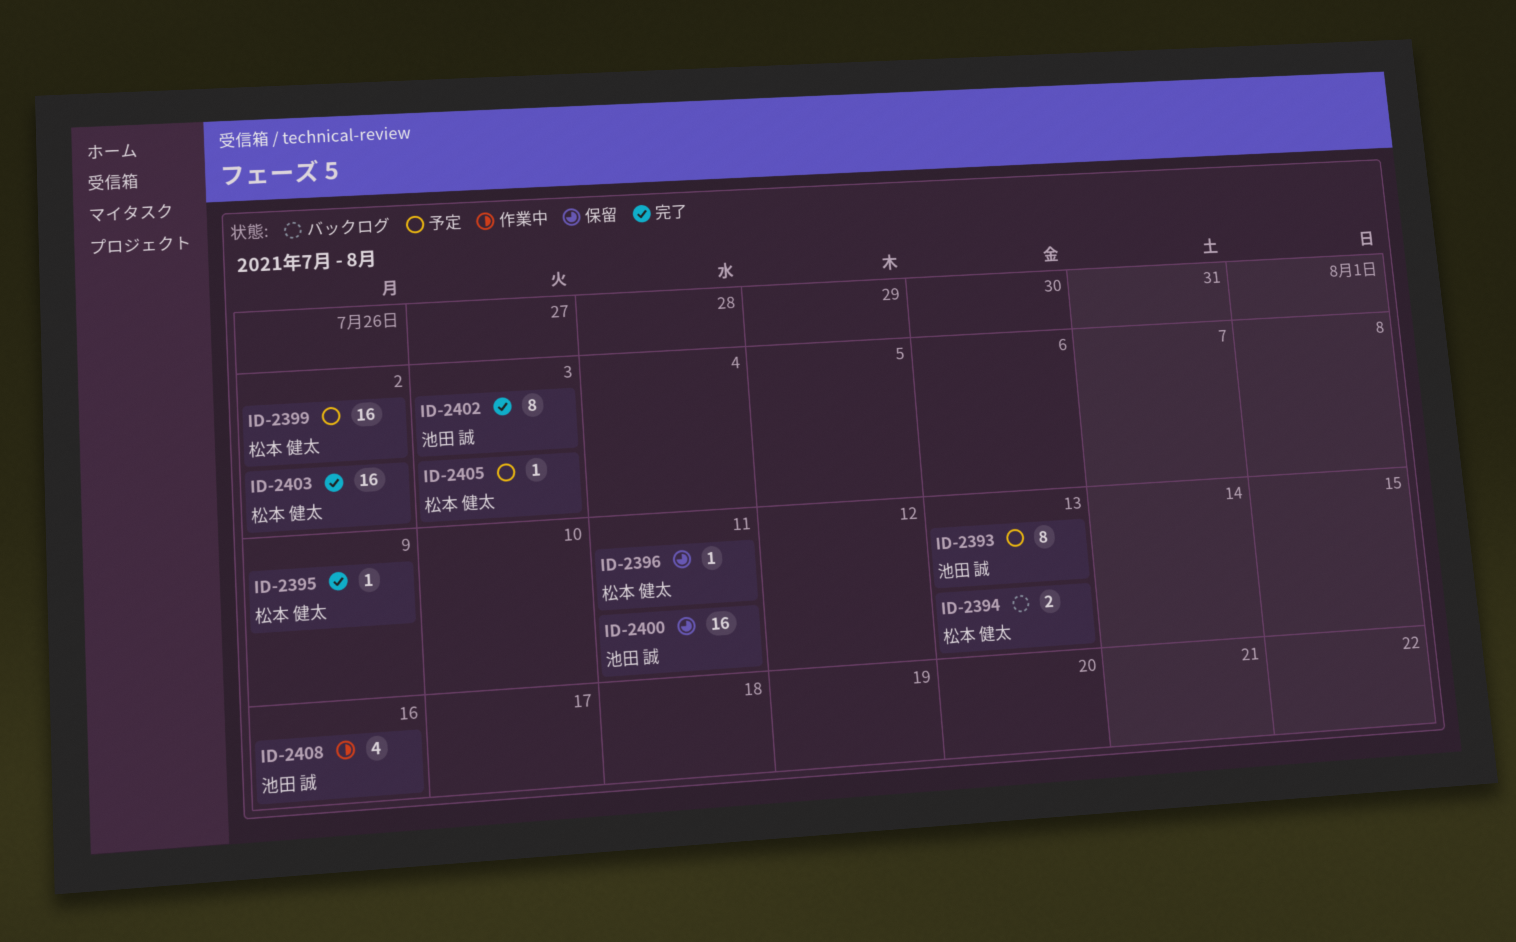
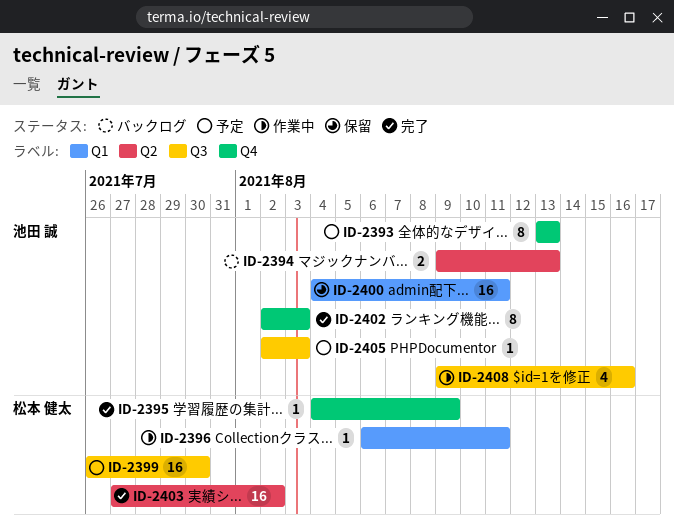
ID-2394, owner: 松本 健太 -> 池田 誠
ID-2396, status: 保留 -> 作業中
ID-2399, due: Aug 2 -> Jul 30
ID-2405, owner: 松本 健太 -> 池田 誠

